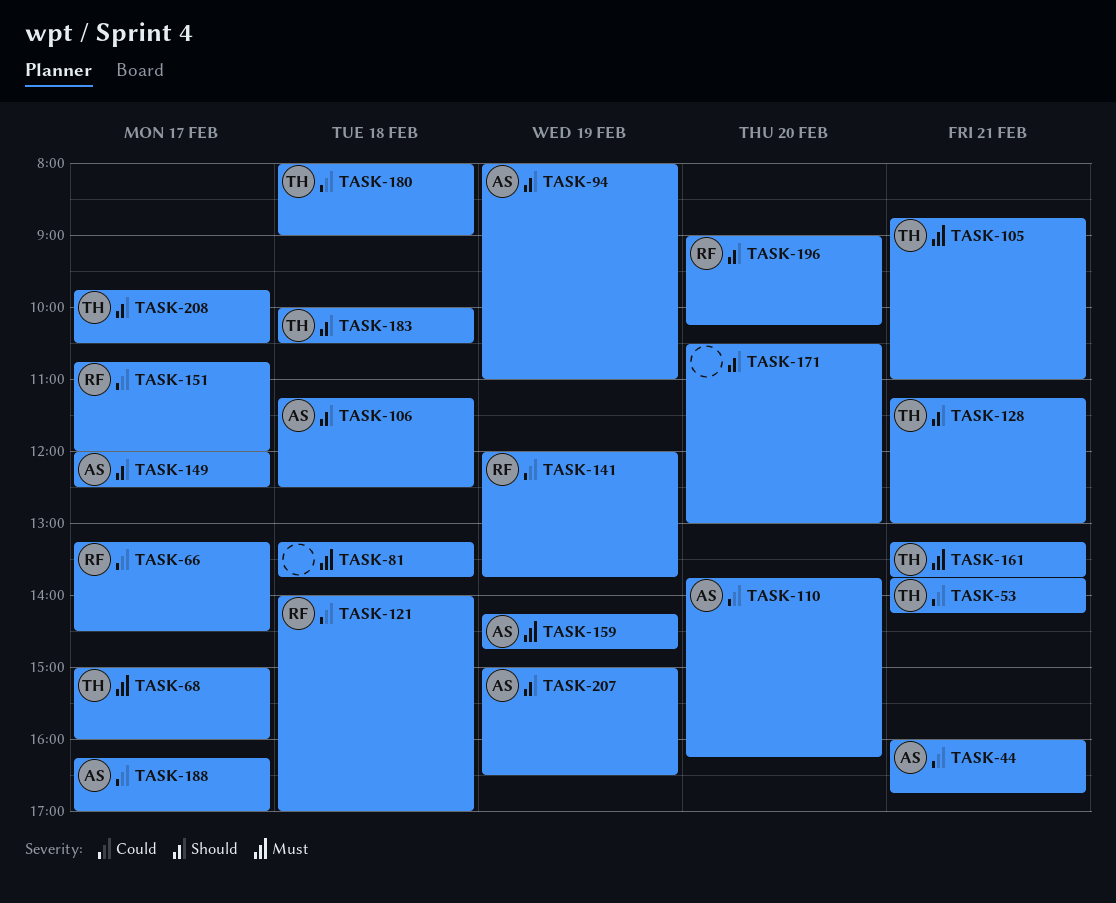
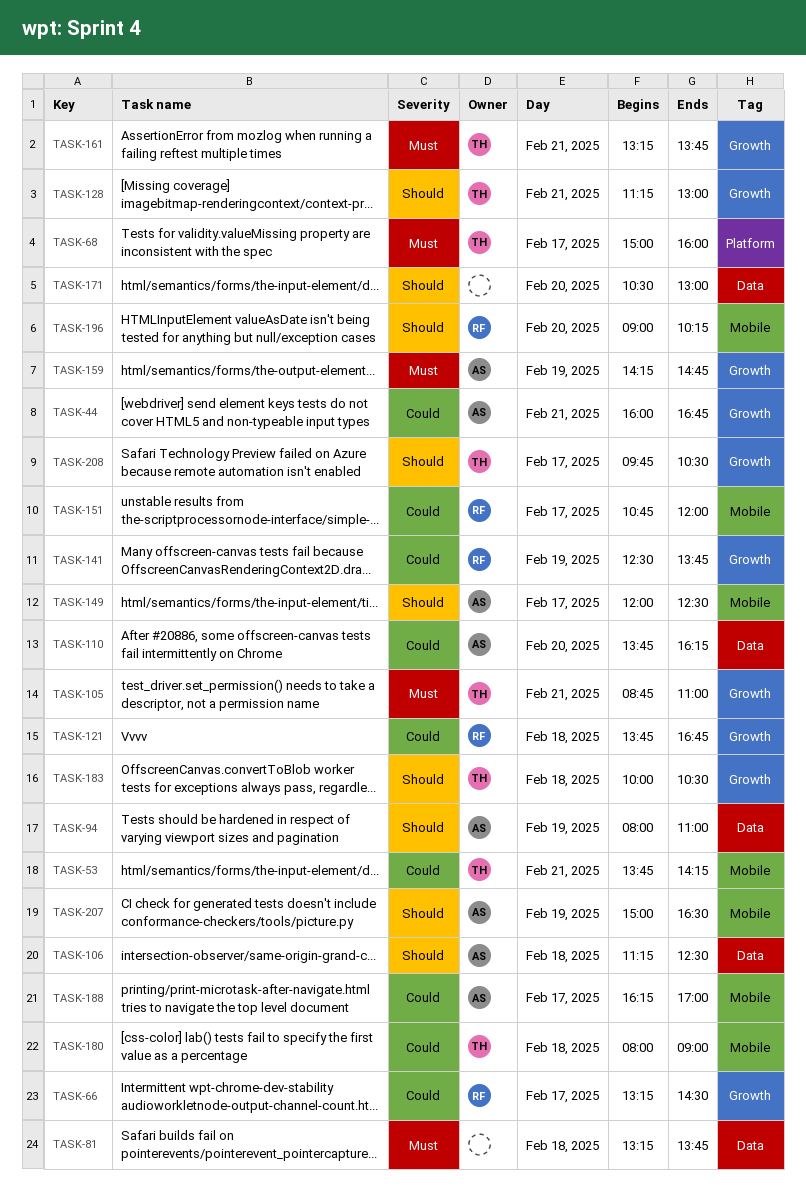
TASK-121, begins: 14:00 -> 13:45
TASK-121, ends: 17:00 -> 16:45
TASK-141, begins: 12:00 -> 12:30

